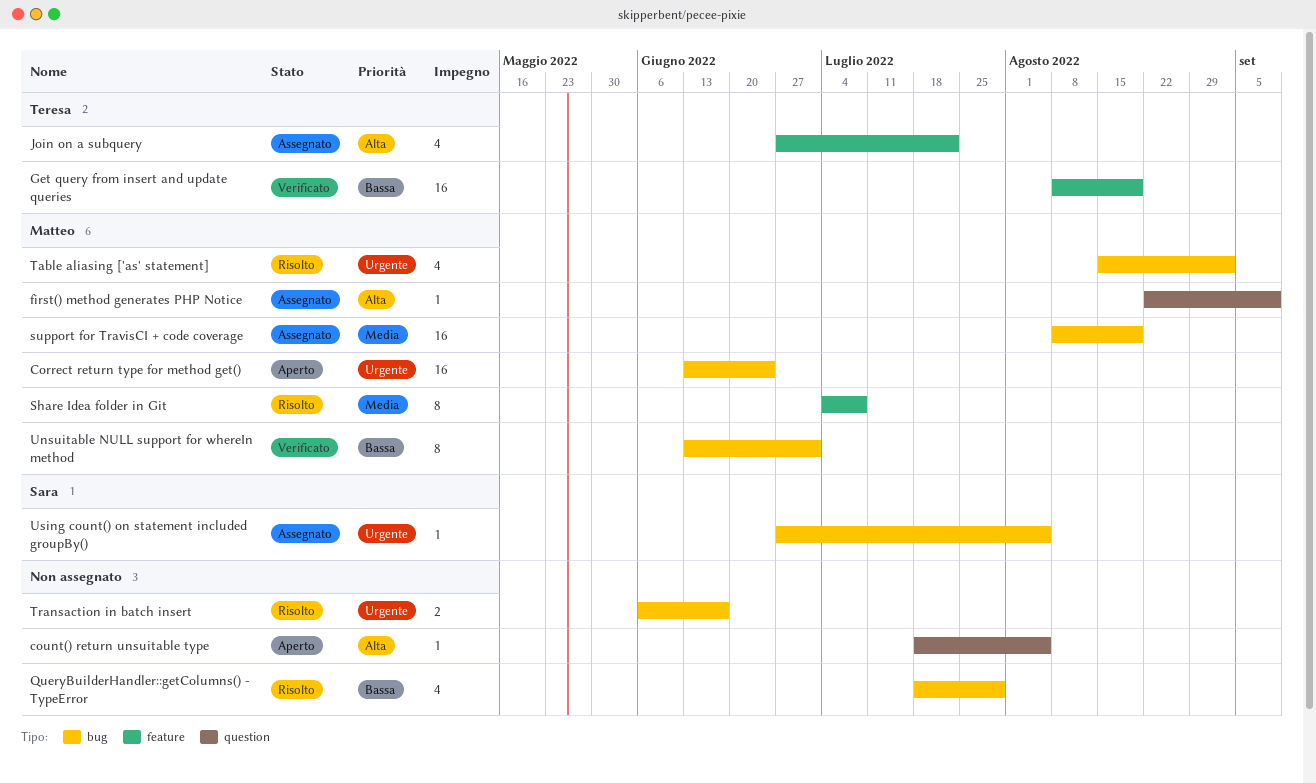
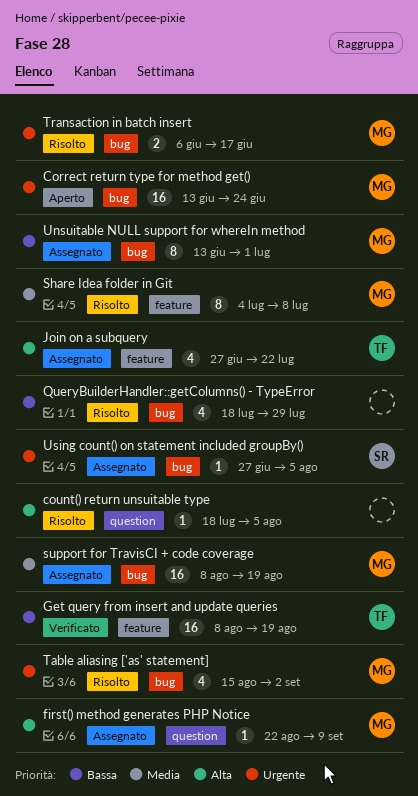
count() return unsuitable type, status: Aperto -> Risolto
Transaction in batch insert, owner: none -> Matteo
Unsuitable NULL support for whereIn method, status: Verificato -> Assegnato

